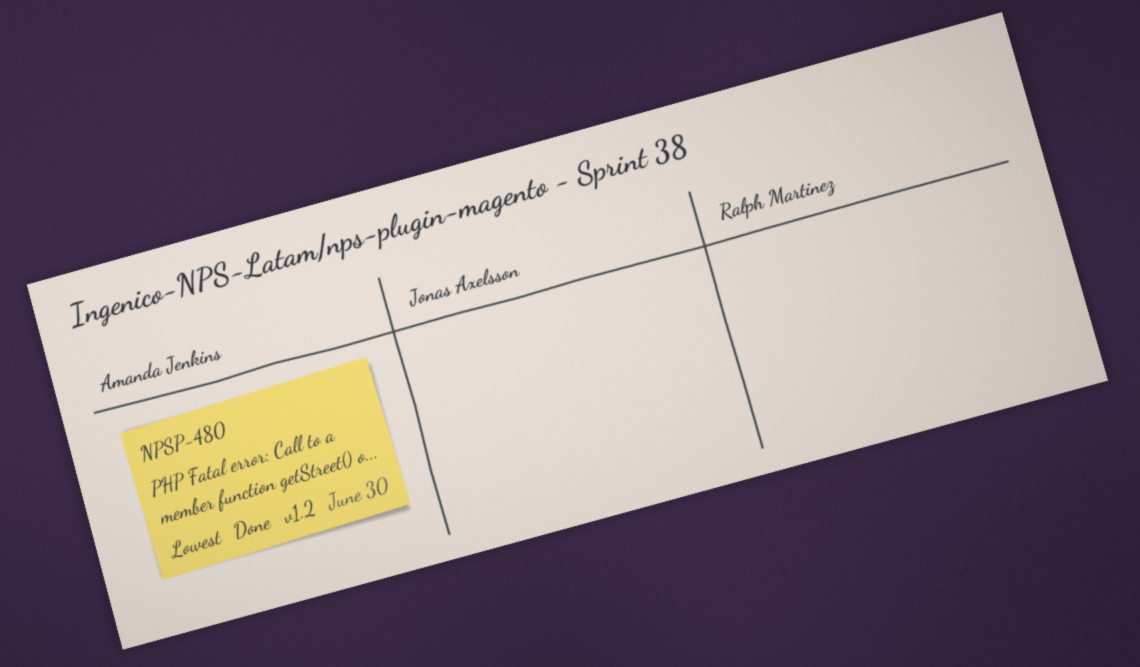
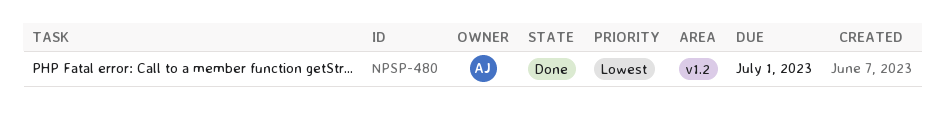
NPSP-480, due: Jun 30 -> Jul 1

